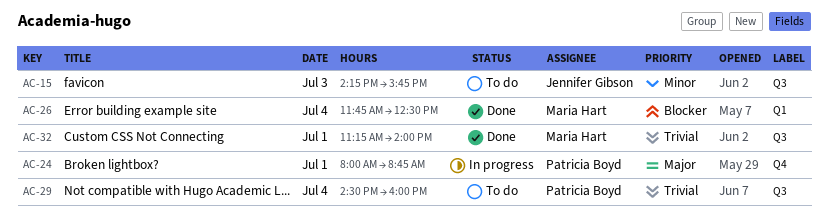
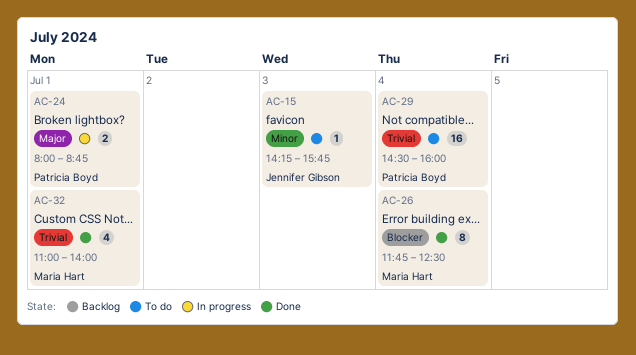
AC-32, begins: 11:15 -> 11:00

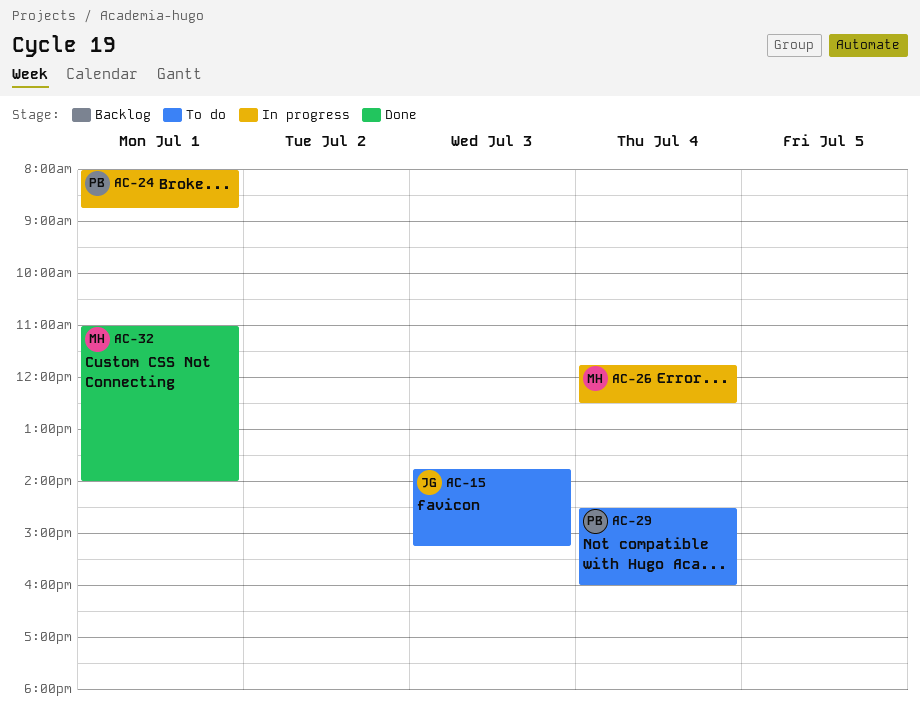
AC-15, begins: 14:15 -> 13:45
AC-15, ends: 15:45 -> 15:15
AC-26, status: Done -> In progress

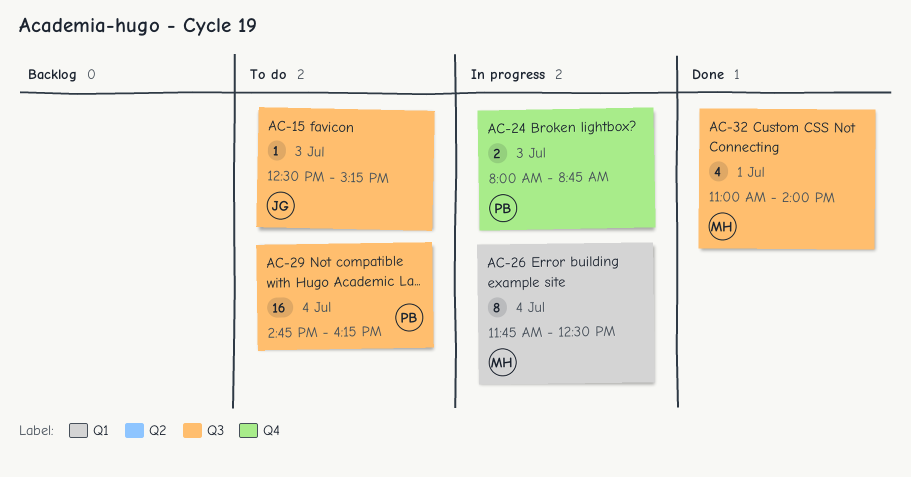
AC-15, begins: 13:45 -> 12:30
AC-24, day: Jul 1 -> Jul 3
AC-29, begins: 14:30 -> 14:45
AC-29, ends: 16:00 -> 16:15

